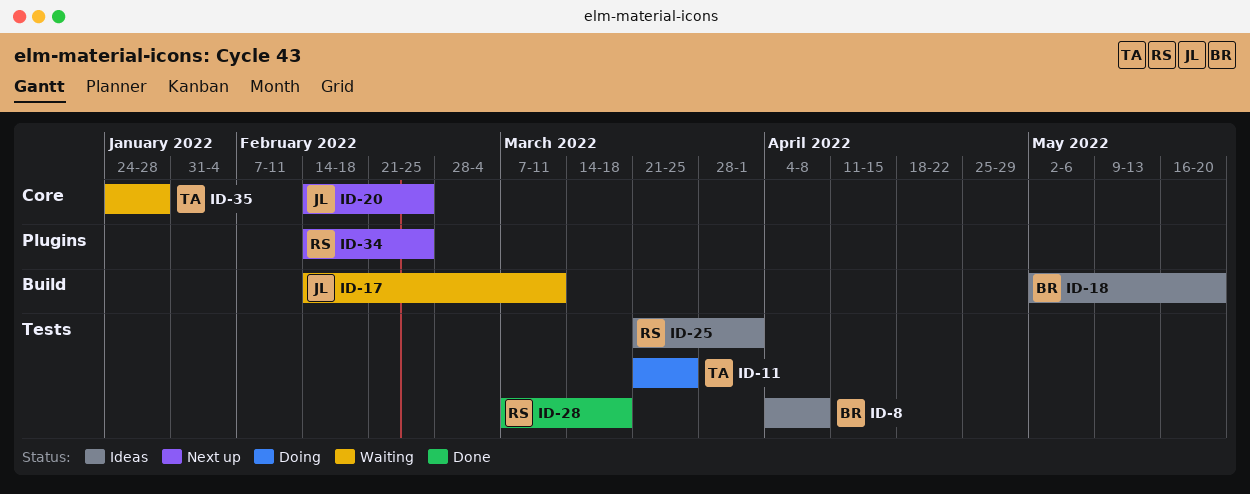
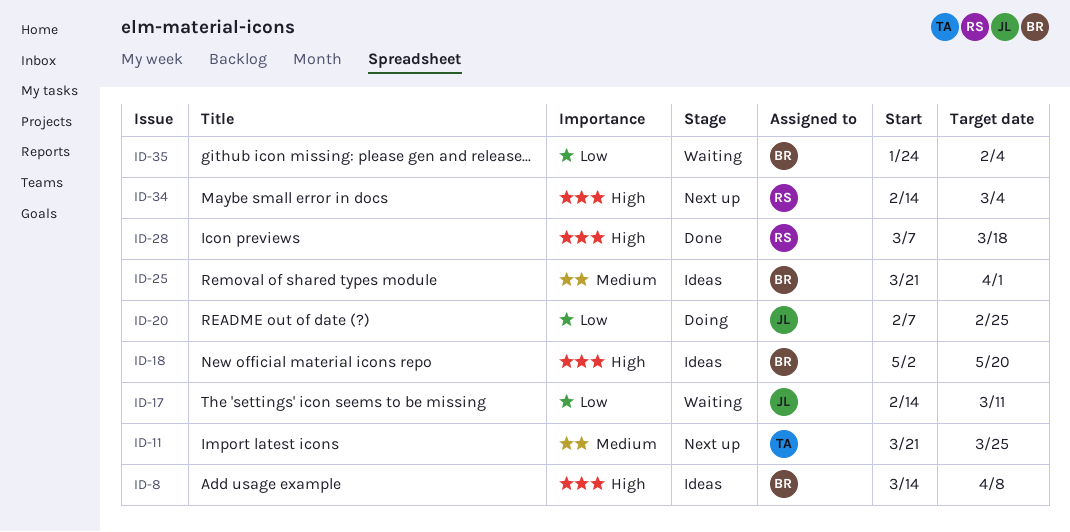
ID-8, start: Apr 4 -> Mar 14
ID-11, status: Doing -> Next up
ID-20, status: Next up -> Doing
ID-20, start: Feb 14 -> Feb 7
ID-25, owner: RS -> BR
ID-34, due: Feb 25 -> Mar 4
ID-35, owner: TA -> BR
ID-35, due: Jan 28 -> Feb 4

